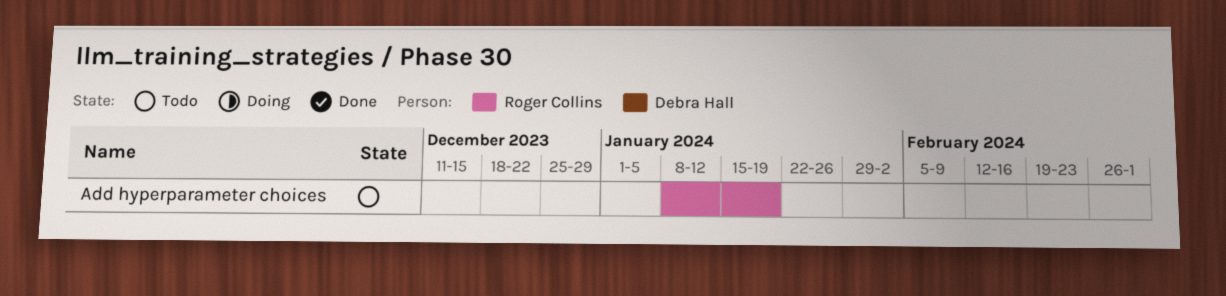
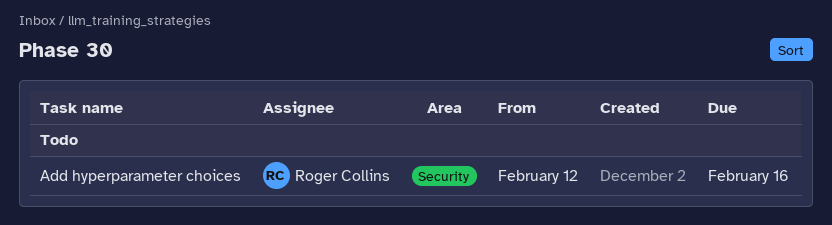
Add hyperparameter choices, start: Jan 8 -> Feb 12
Add hyperparameter choices, due: Jan 19 -> Feb 16

